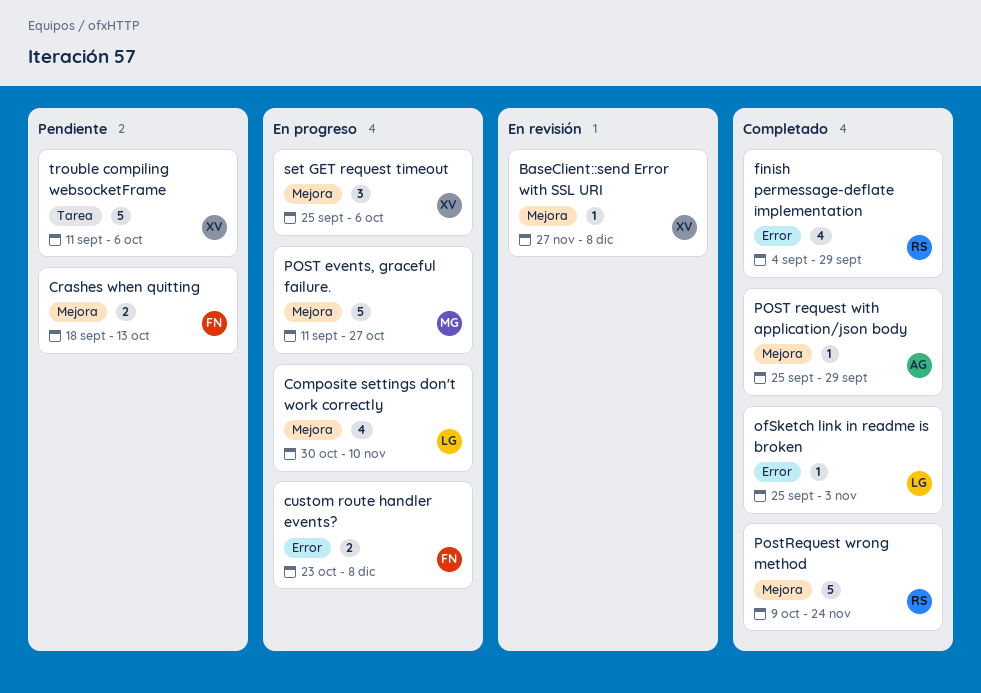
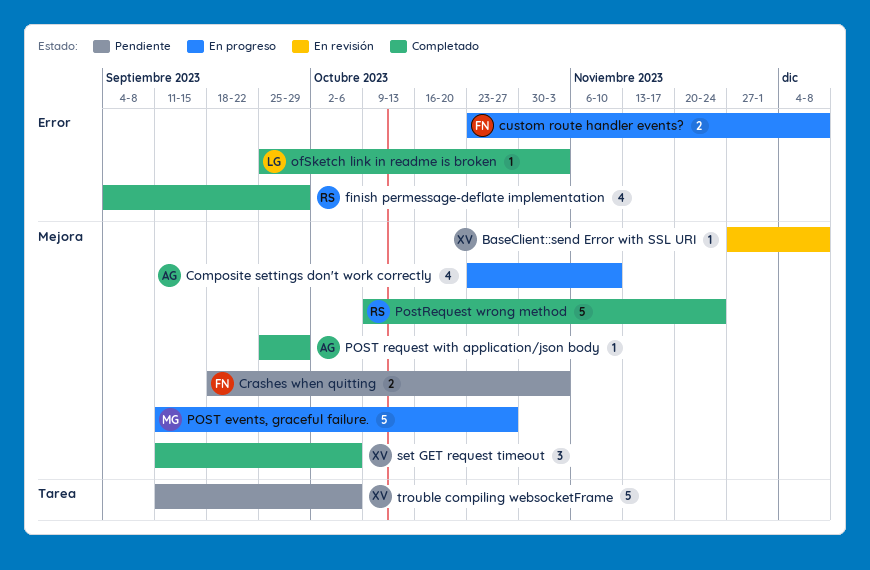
Composite settings don't work correctly, owner: LG -> AG
Composite settings don't work correctly, start: Oct 30 -> Oct 23
Crashes when quitting, due: Oct 13 -> Nov 3
set GET request timeout, status: En progreso -> Completado
set GET request timeout, start: Sep 25 -> Sep 11

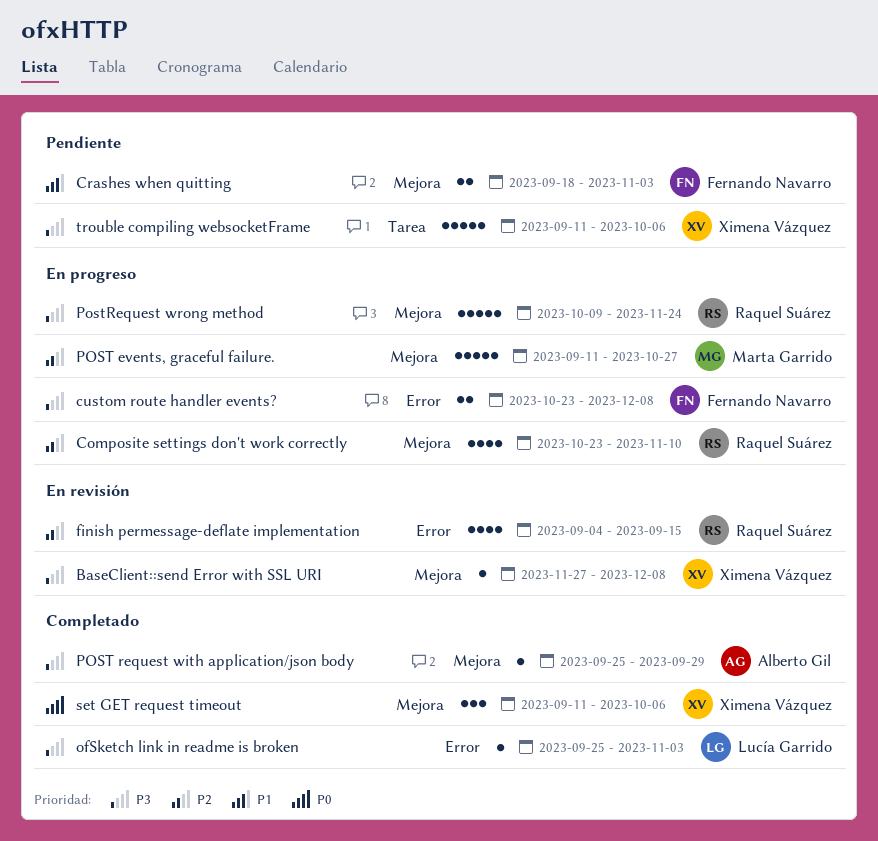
Composite settings don't work correctly, owner: Alberto Gil -> Raquel Suárez
finish permessage-deflate implementation, status: Completado -> En revisión
finish permessage-deflate implementation, due: Sep 29 -> Sep 15
PostRequest wrong method, status: Completado -> En progreso

